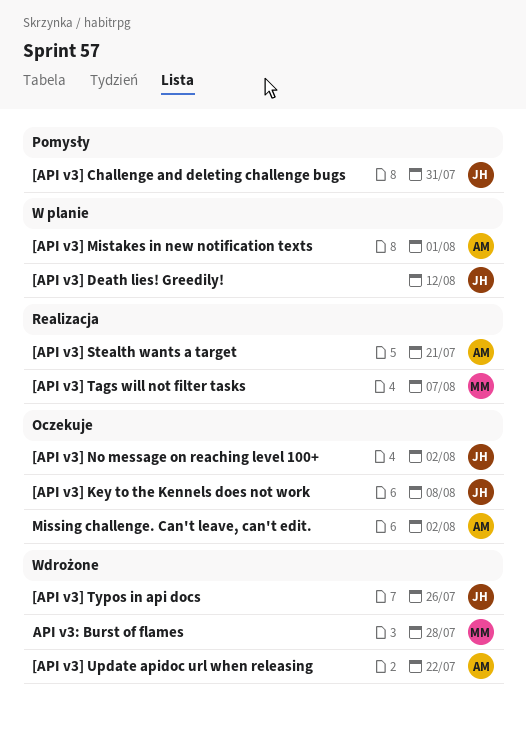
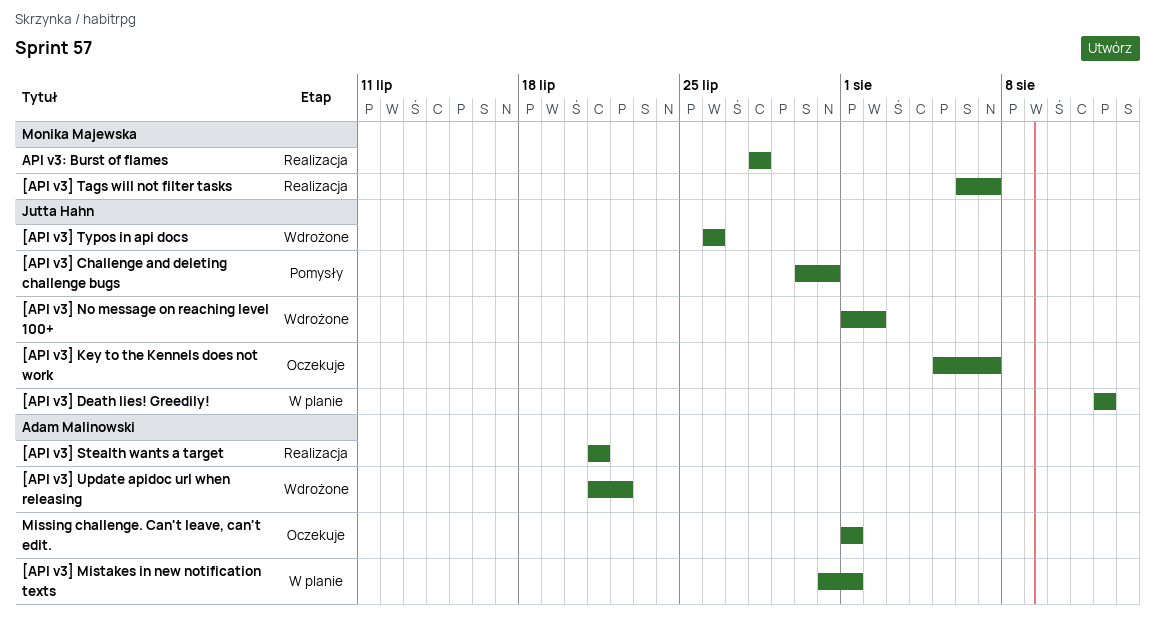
[API v3] Key to the Kennels does not work, due: Aug 8 -> Aug 7
[API v3] No message on reaching level 100+, status: Oczekuje -> Wdrożone
API v3: Burst of flames, status: Wdrożone -> Realizacja
Missing challenge. Can't leave, can't edit., due: Aug 2 -> Aug 1

